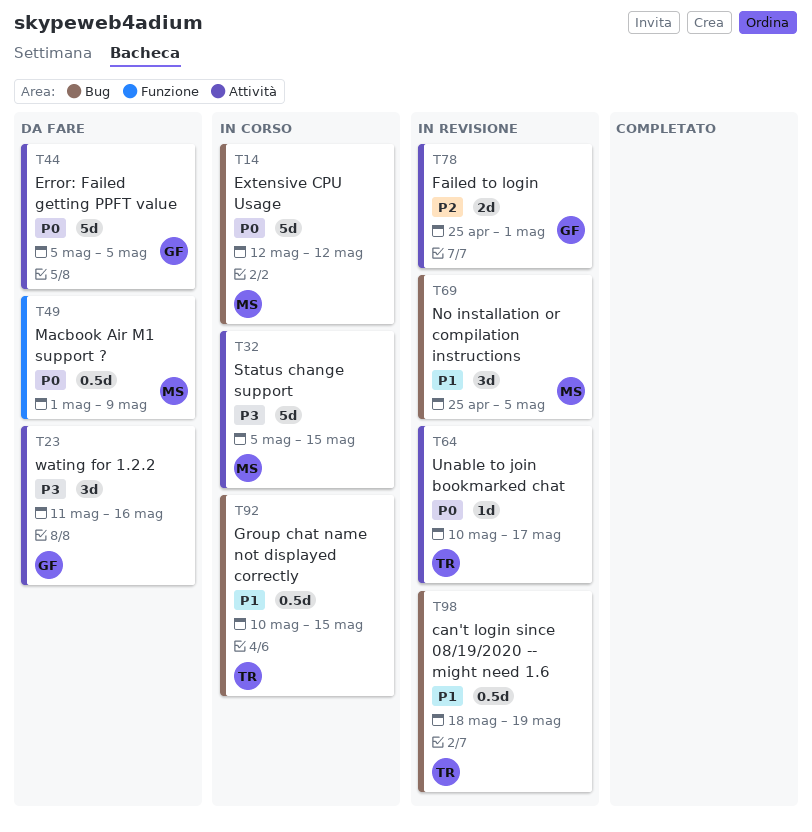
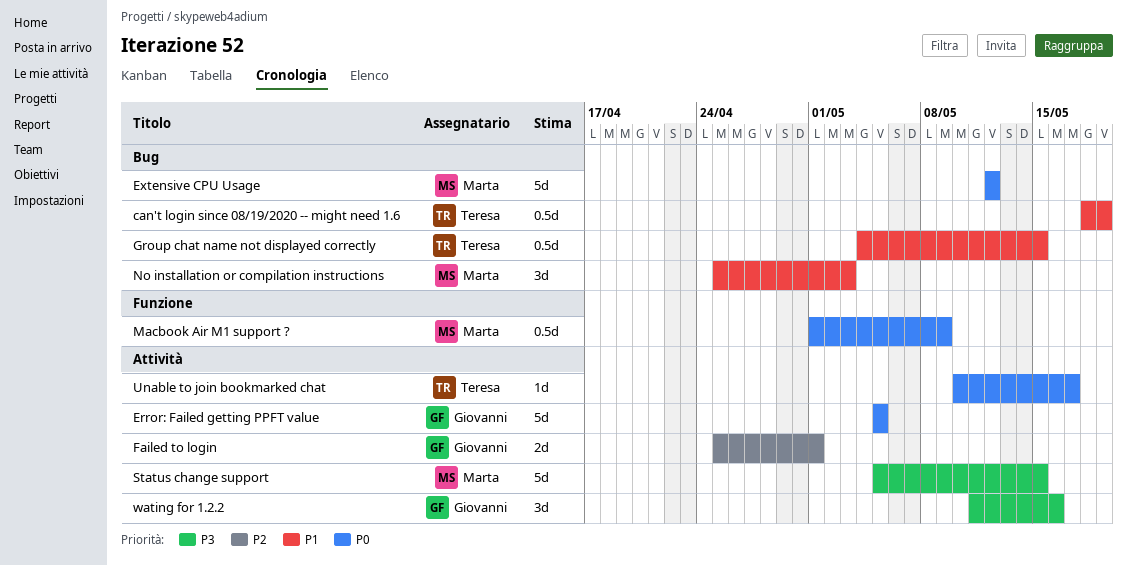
Group chat name not displayed correctly, start: May 10 -> May 4
No installation or compilation instructions, due: May 5 -> May 3

